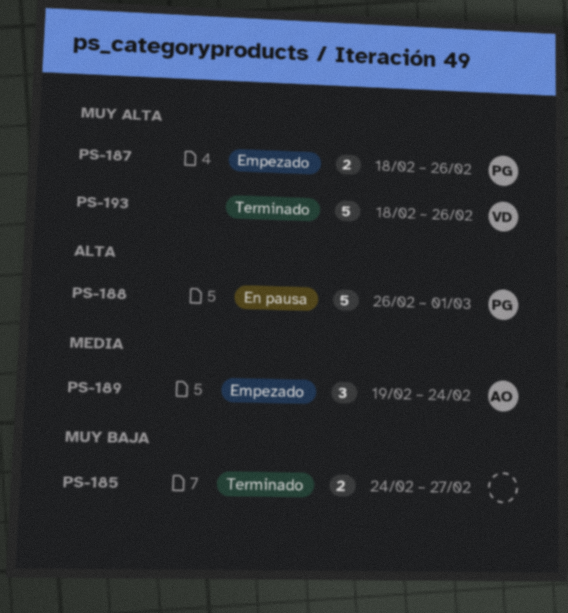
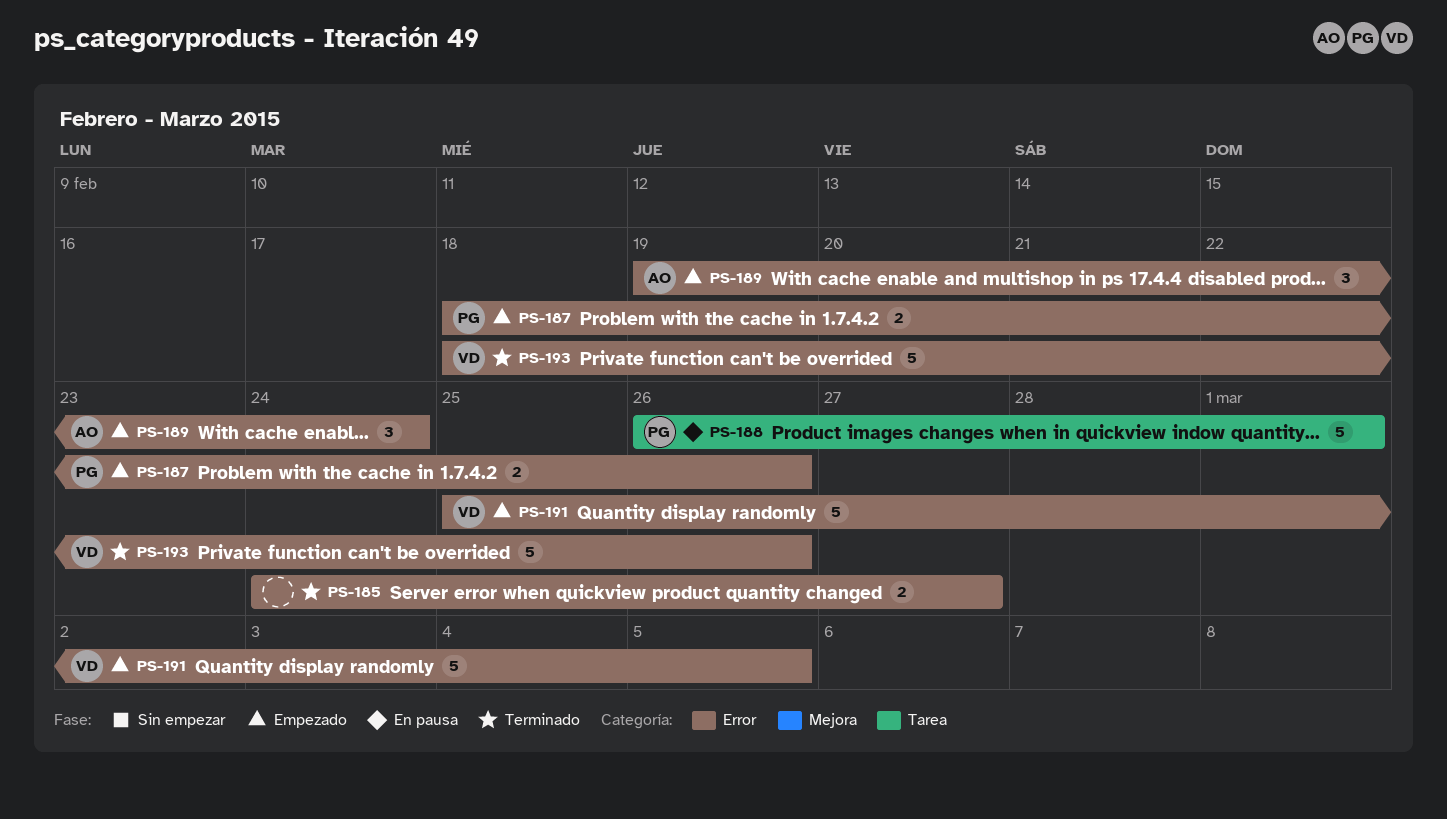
PS-191: none -> present

